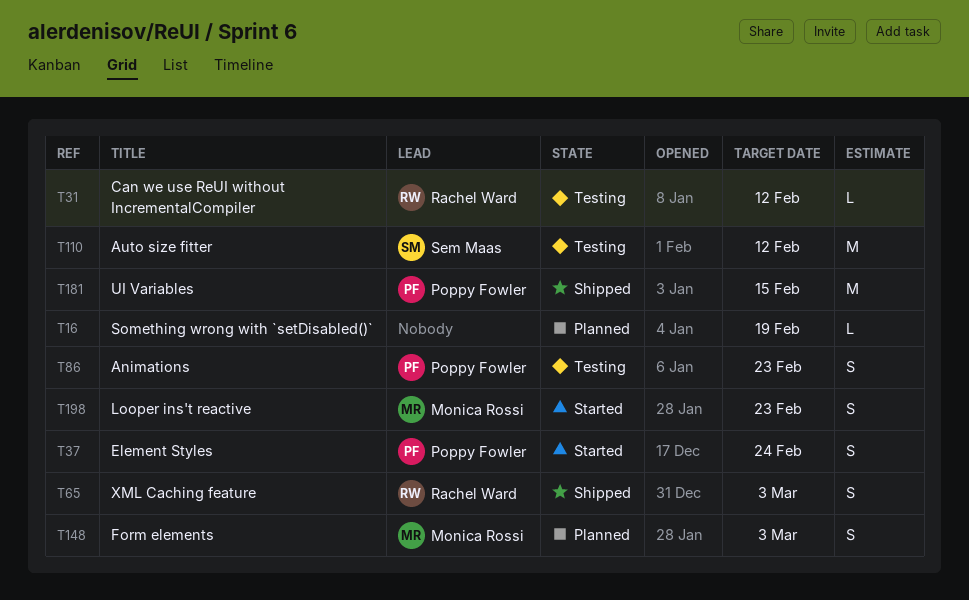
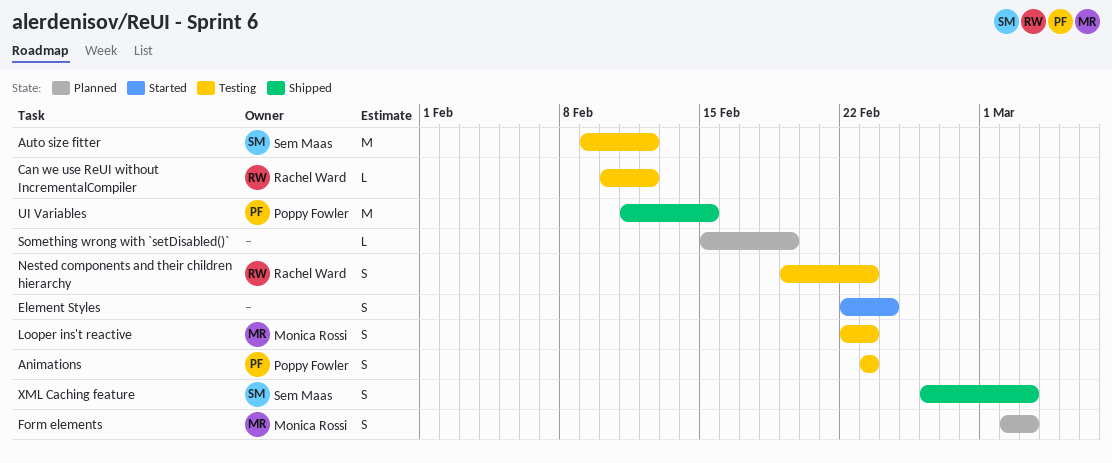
Element Styles, owner: Poppy Fowler -> none
Looper ins't reactive, status: Started -> Testing
Nested components and their children hierarchy: none -> present
XML Caching feature, owner: Rachel Ward -> Sem Maas

